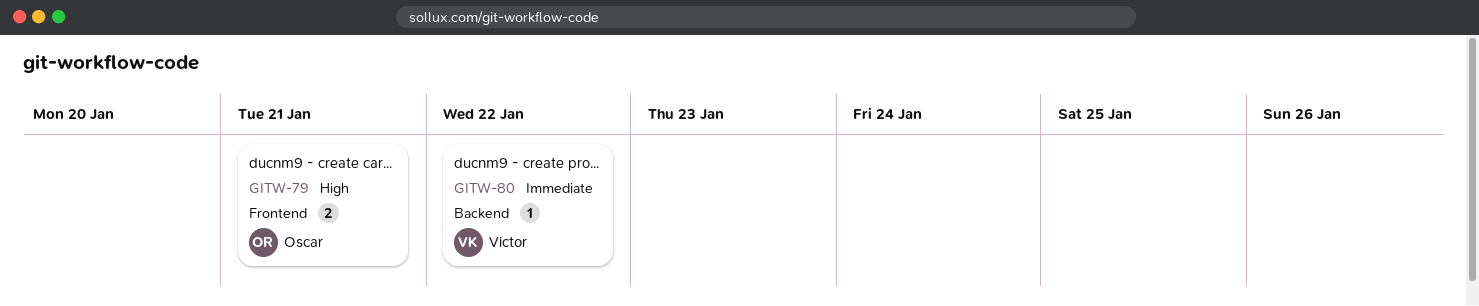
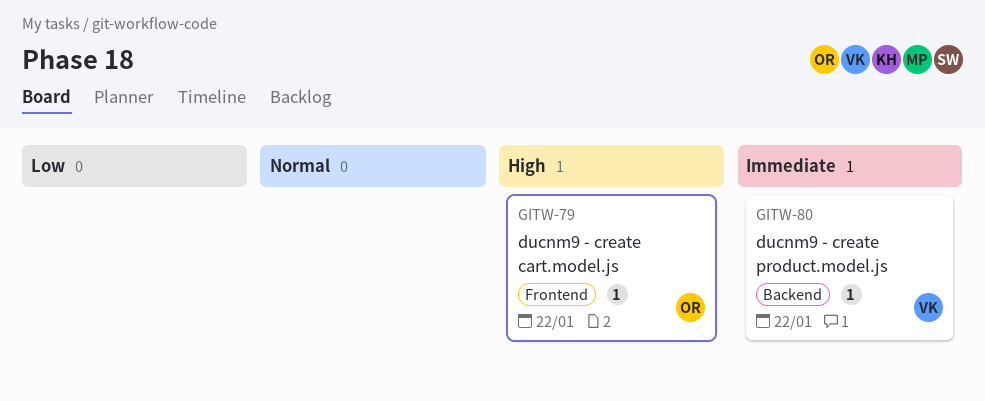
GITW-79, estimate: 2 -> 1
GITW-79, due: Jan 21 -> Jan 22

